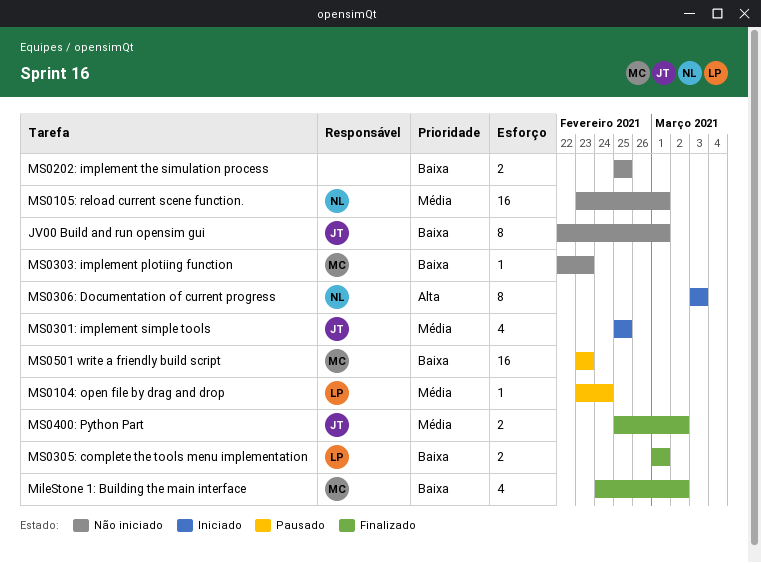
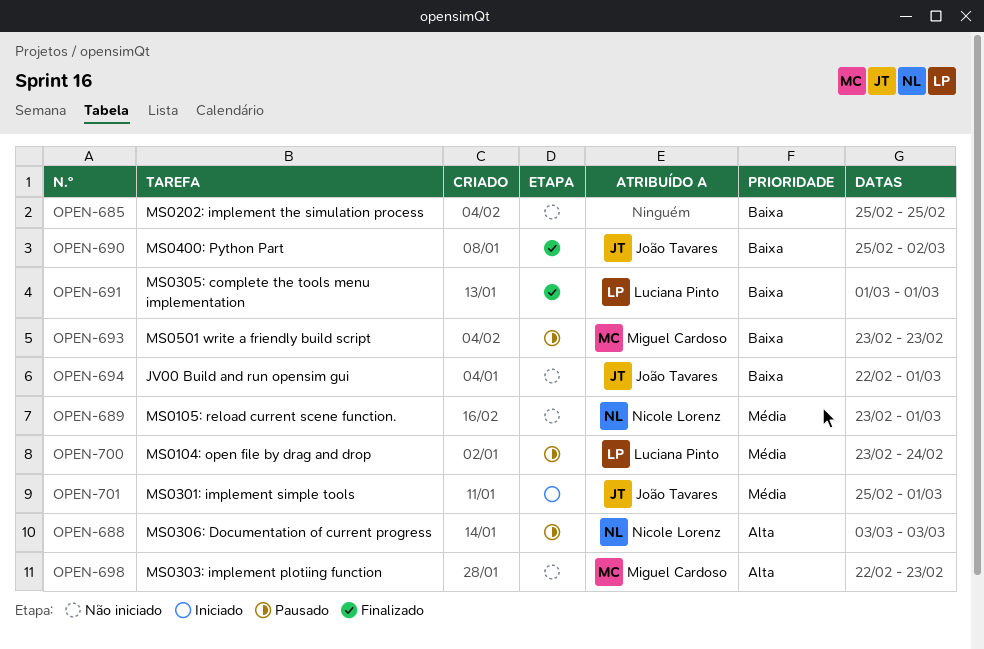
MileStone 1: Building the main interface: present -> none
MS0301: implement simple tools, due: Feb 25 -> Mar 1
MS0303: implement plotiing function, priority: Baixa -> Alta
MS0306: Documentation of current progress, status: Iniciado -> Pausado
MS0400: Python Part, priority: Média -> Baixa

